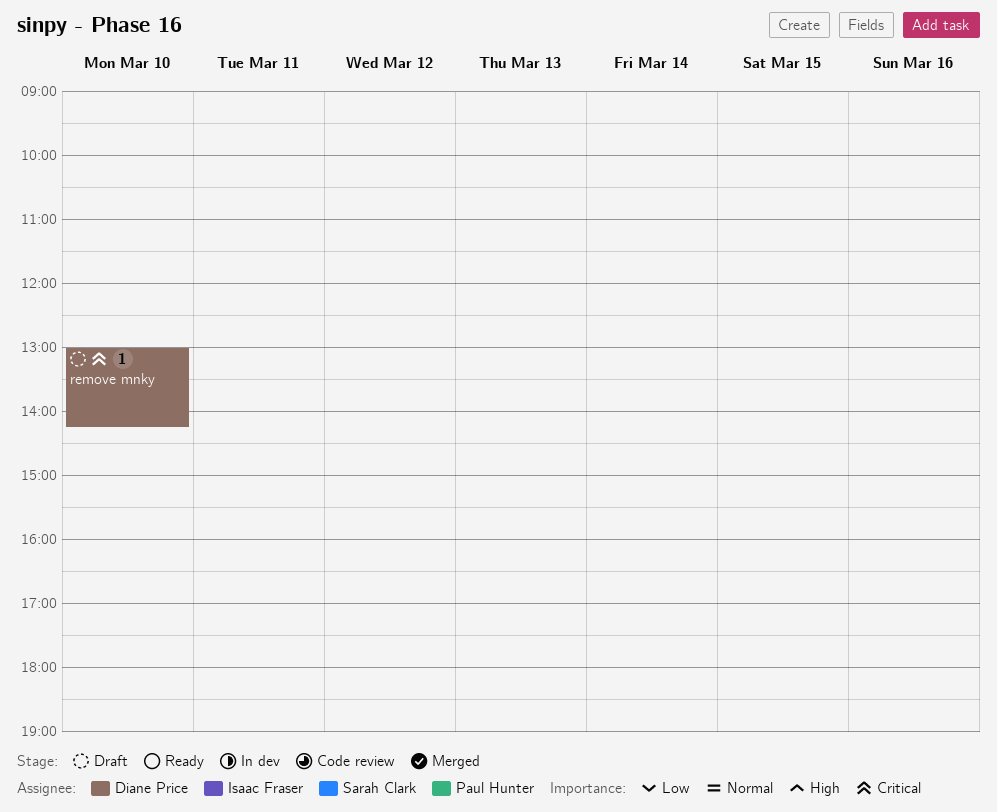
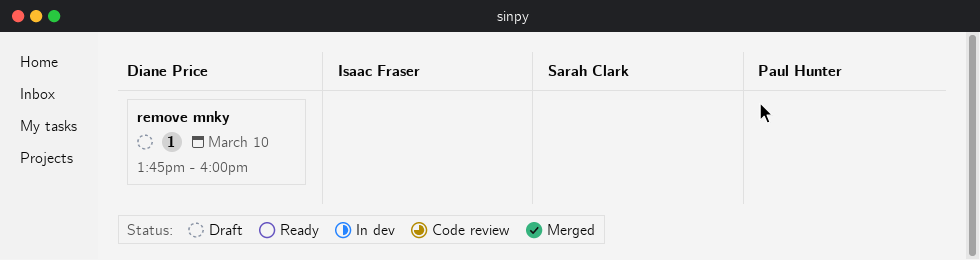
remove mnky, begins: 13:00 -> 13:45
remove mnky, ends: 14:15 -> 16:00

